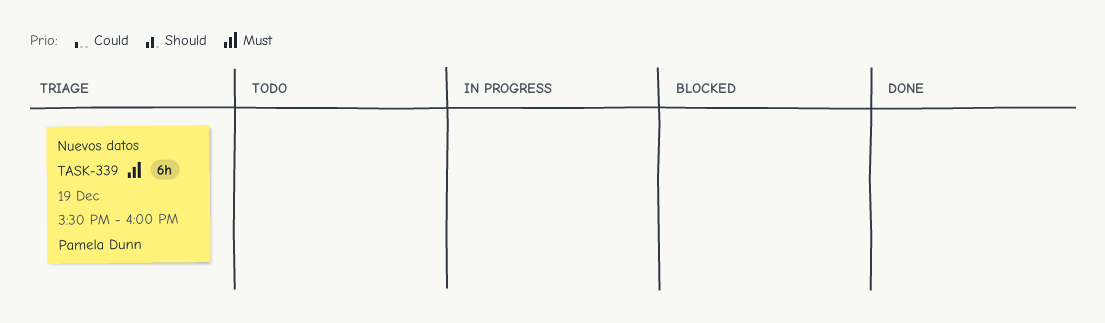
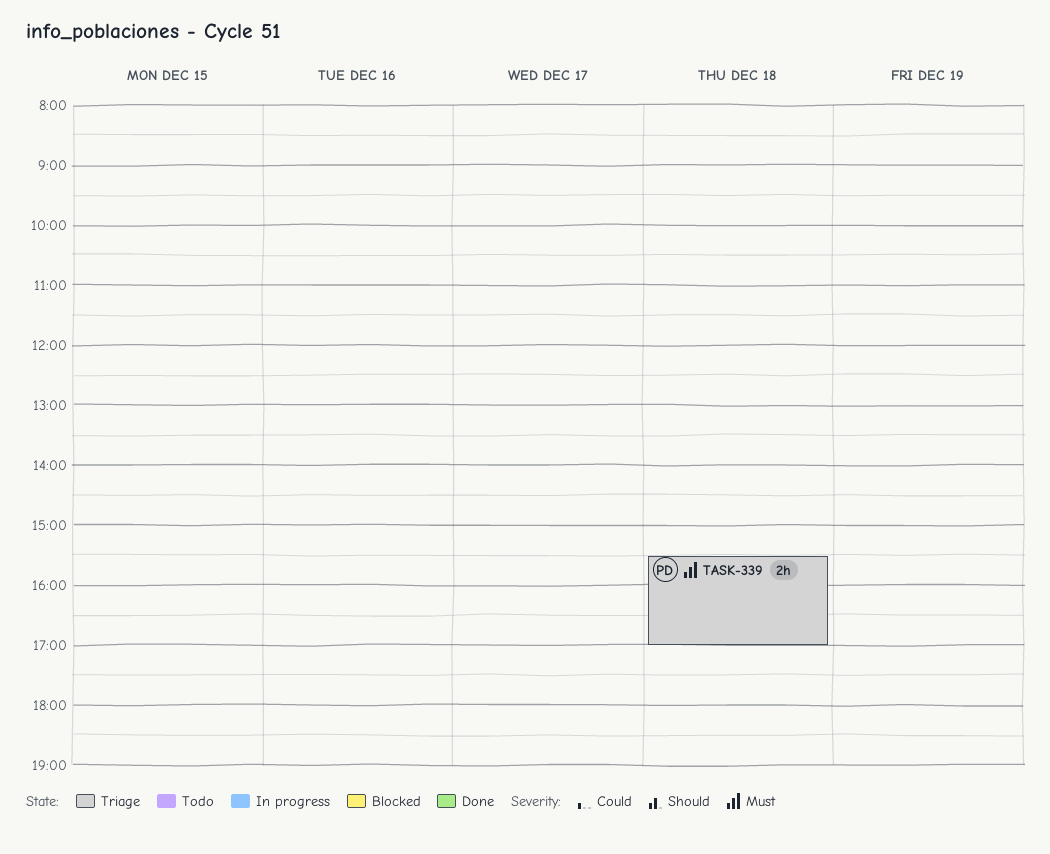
TASK-339, estimate: 6h -> 2h
TASK-339, day: Dec 19 -> Dec 18
TASK-339, ends: 16:00 -> 17:00

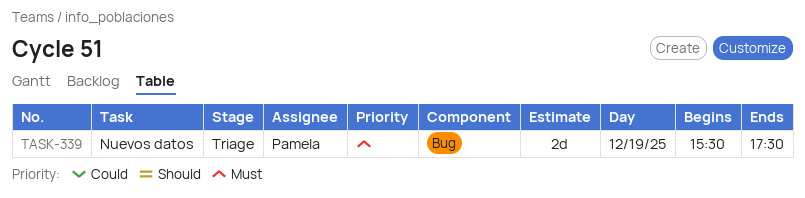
TASK-339, estimate: 2h -> 2d
TASK-339, day: Dec 18 -> Dec 19
TASK-339, ends: 17:00 -> 17:30

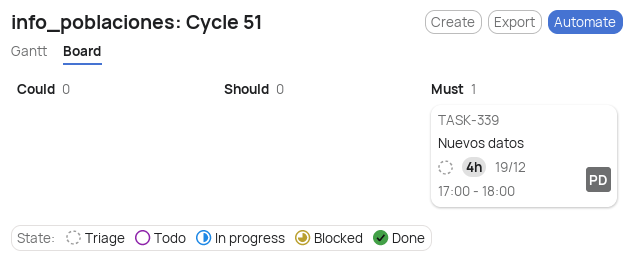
TASK-339, estimate: 2d -> 4h
TASK-339, begins: 15:30 -> 17:00
TASK-339, ends: 17:30 -> 18:00

